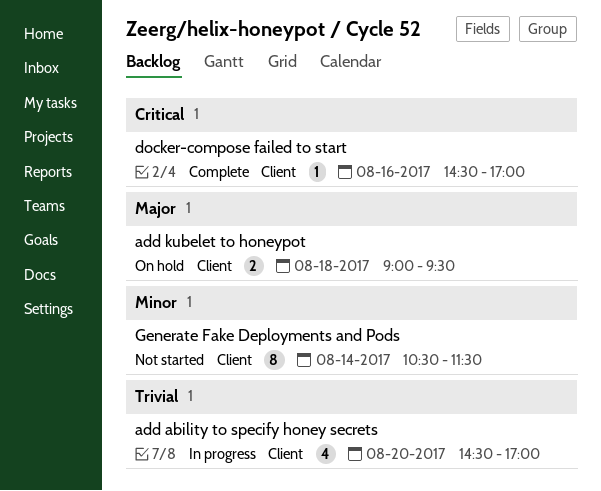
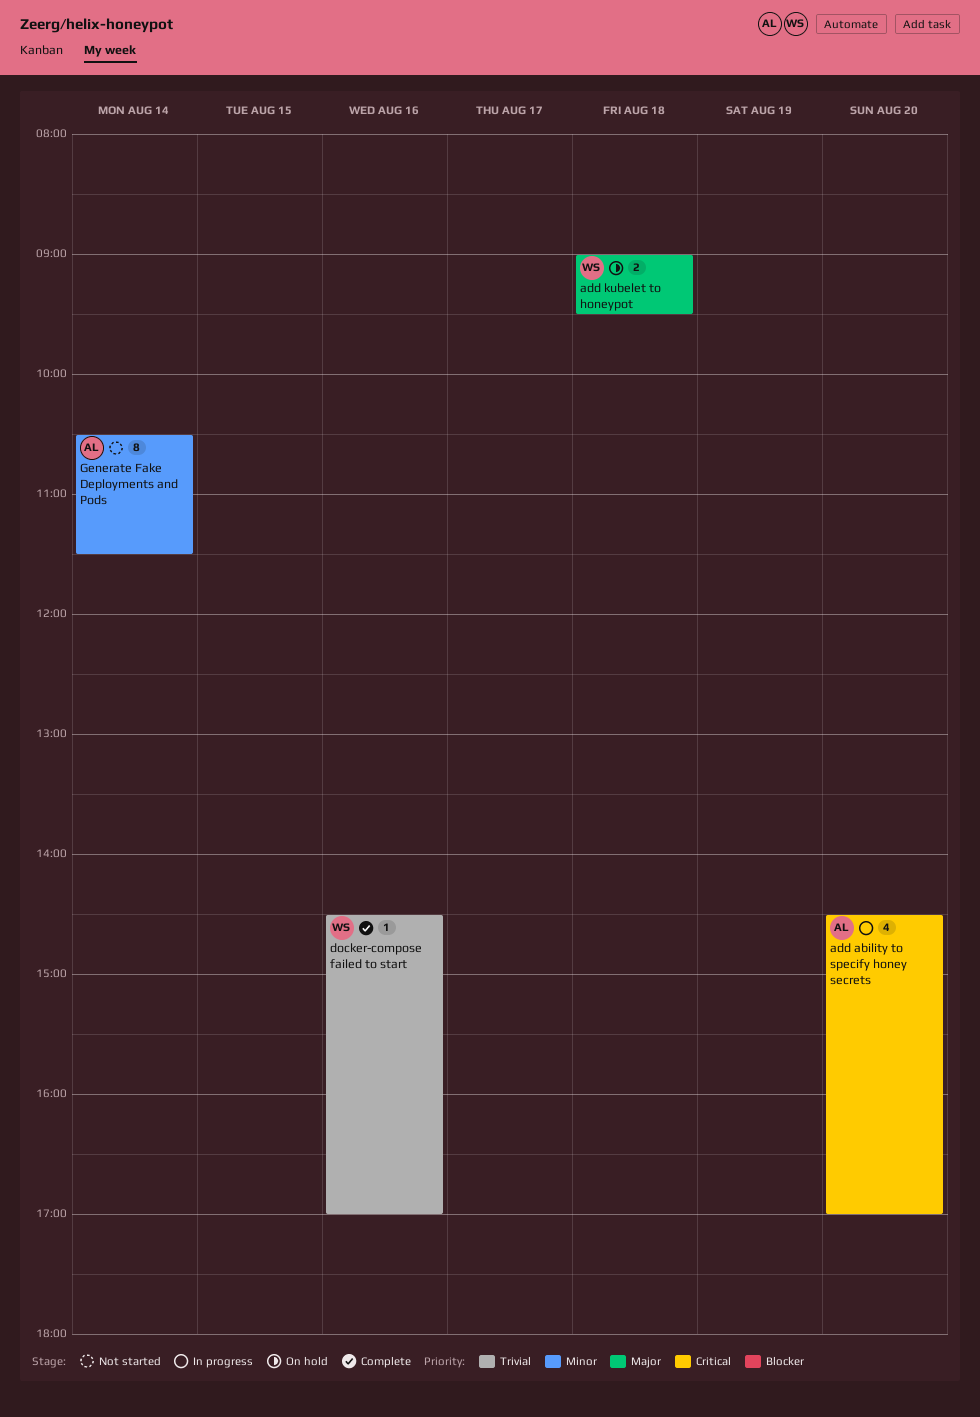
add ability to specify honey secrets, priority: Trivial -> Critical
docker-compose failed to start, priority: Critical -> Trivial

